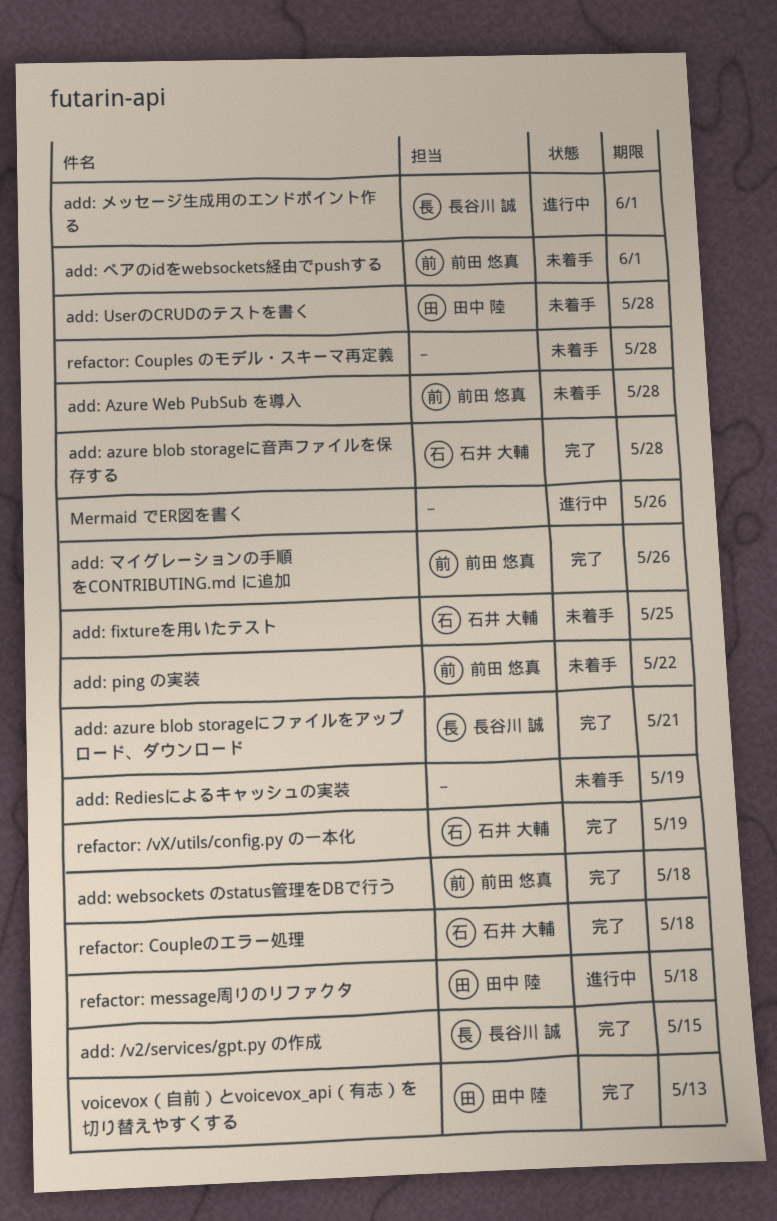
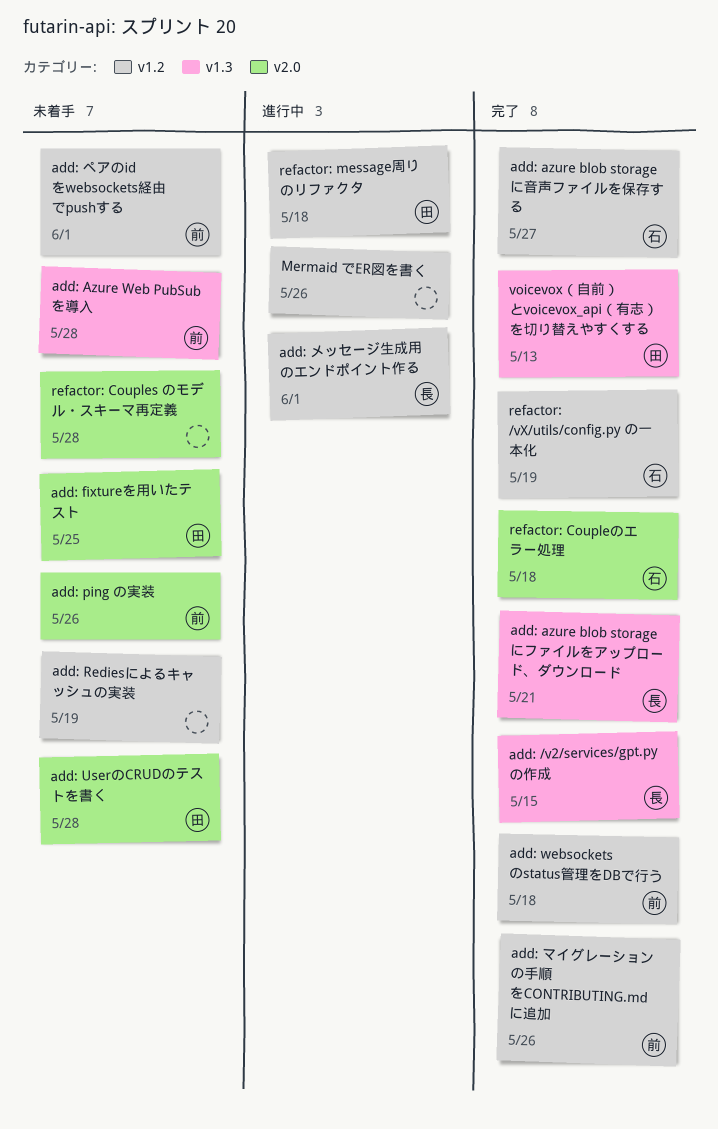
add: azure blob storageに音声ファイルを保存する, due: May 28 -> May 27
add: fixtureを用いたテスト, owner: 石井 大輔 -> 田中 陸
add: ping の実装, due: May 22 -> May 26

